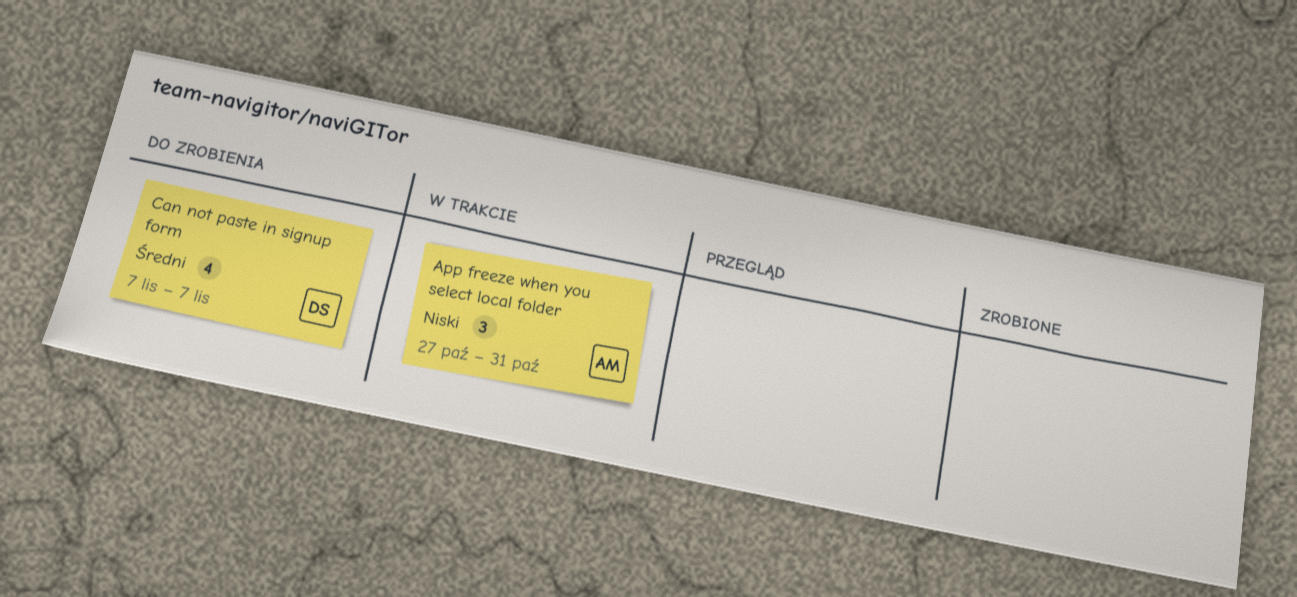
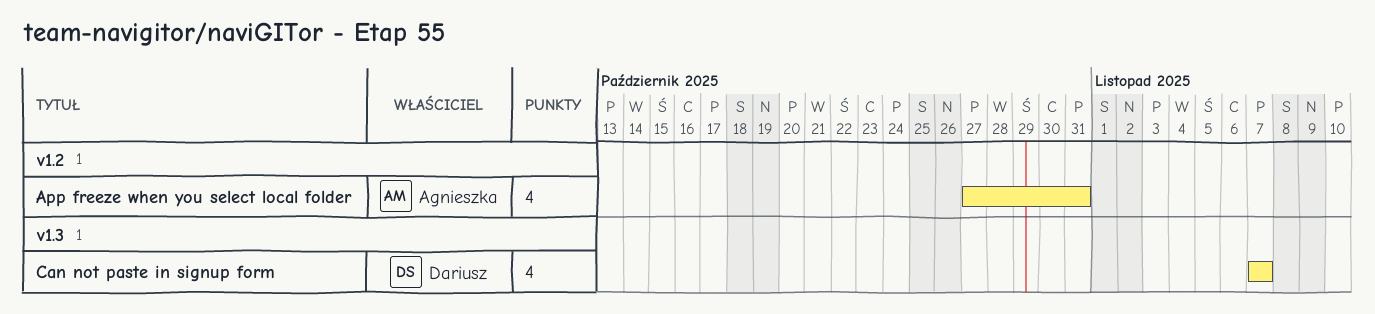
App freeze when you select local folder, estimate: 3 -> 4

